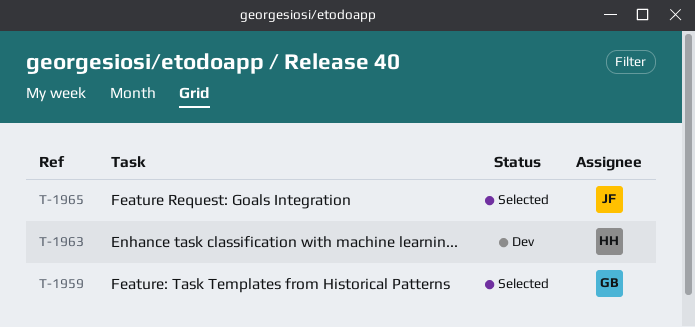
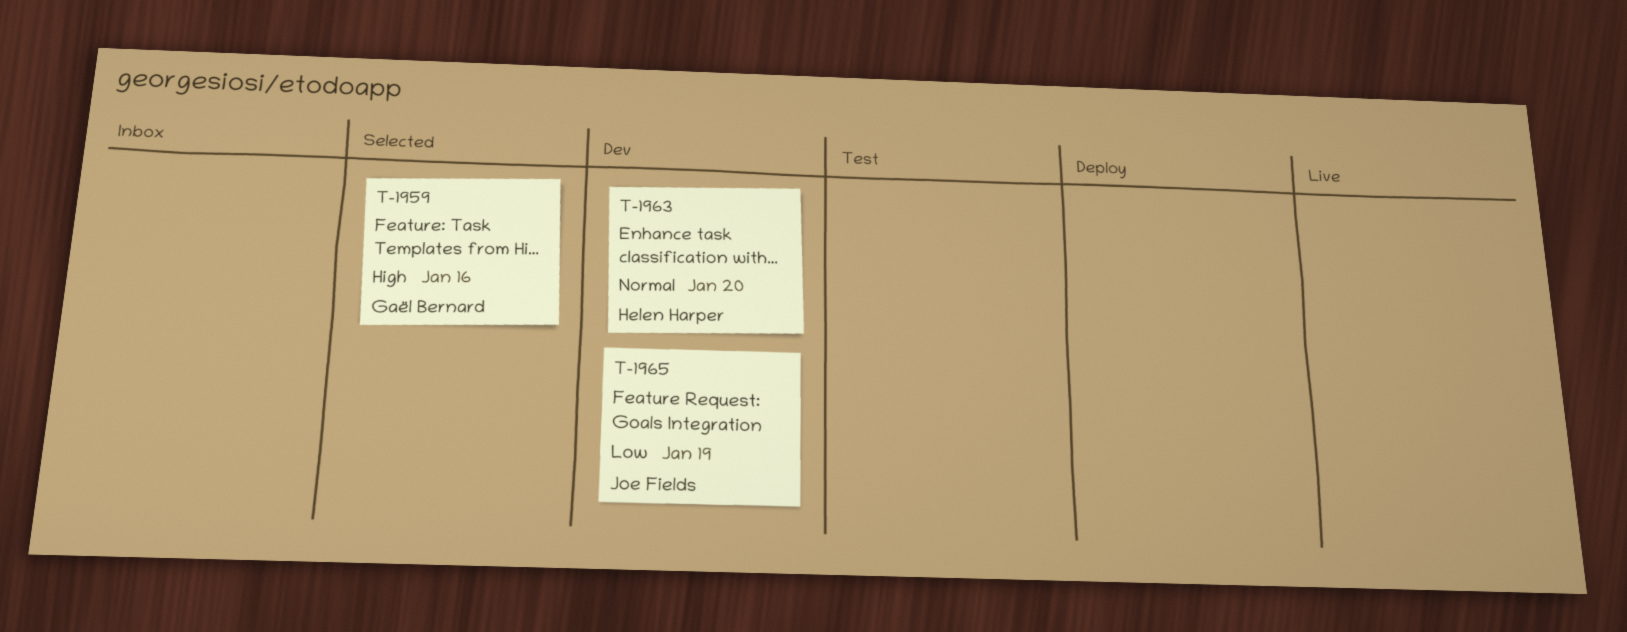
T-1965, status: Selected -> Dev

